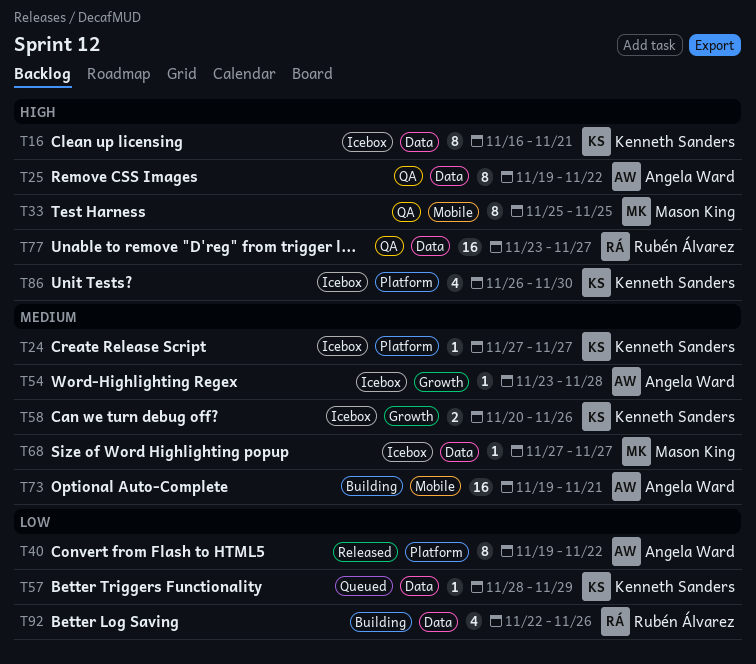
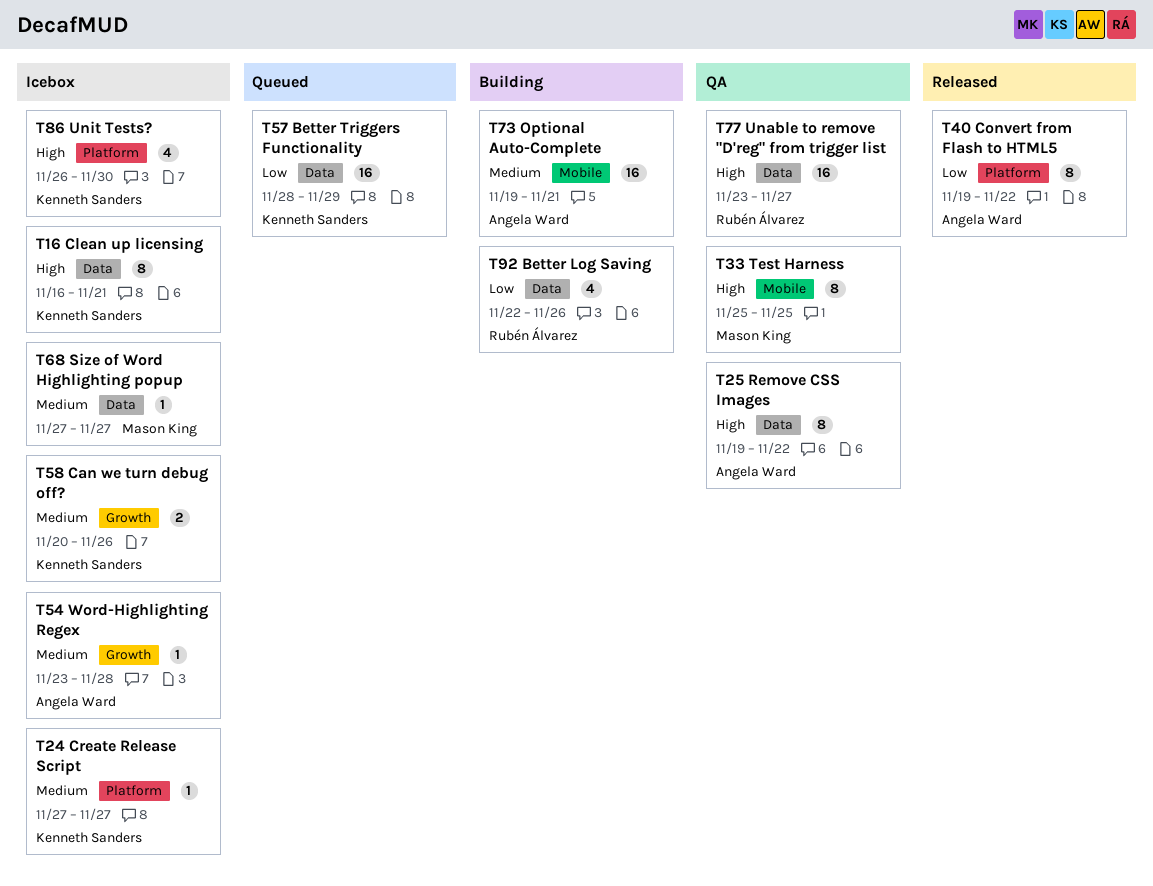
T57, estimate: 1 -> 16

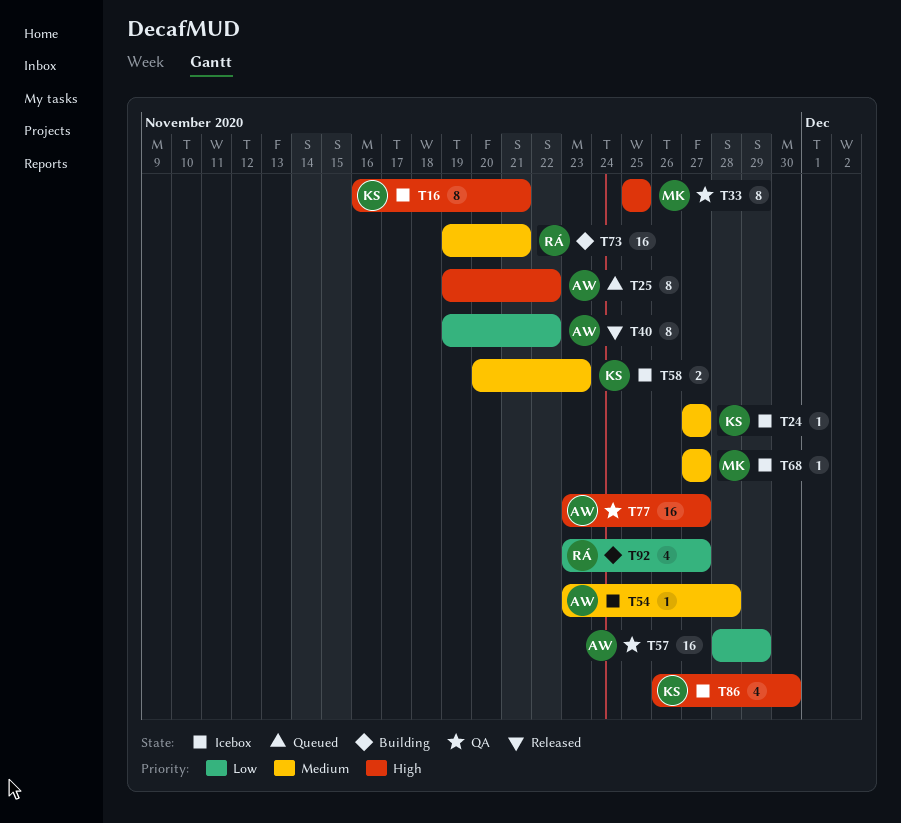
T25, status: QA -> Queued
T57, status: Queued -> QA
T57, owner: Kenneth Sanders -> Angela Ward
T58, due: Nov 26 -> Nov 23
T73, owner: Angela Ward -> Rubén Álvarez
T77, owner: Rubén Álvarez -> Angela Ward
T92, start: Nov 22 -> Nov 23
T92, due: Nov 26 -> Nov 27

